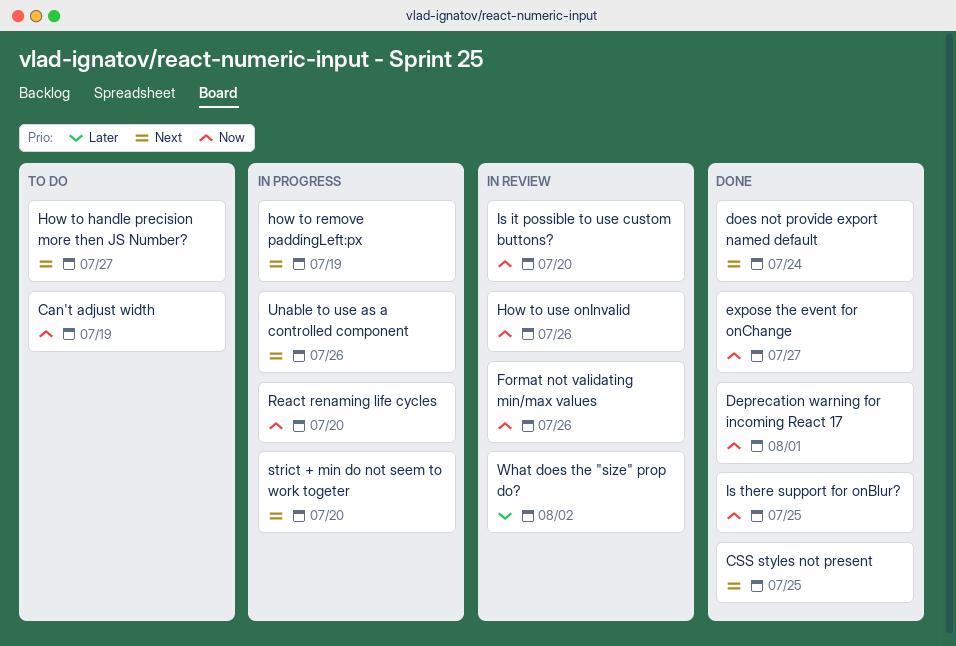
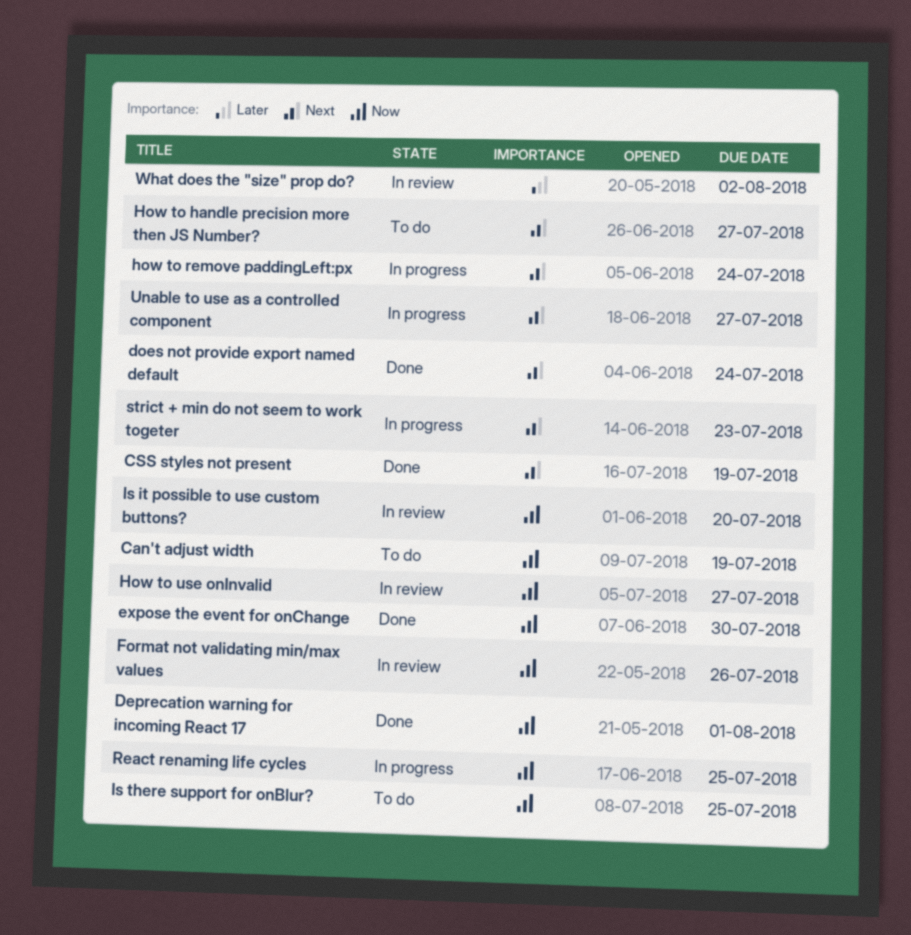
CSS styles not present, due: Jul 25 -> Jul 19
expose the event for onChange, due: Jul 27 -> Jul 30
how to remove paddingLeft:px, due: Jul 19 -> Jul 24
How to use onInvalid, due: Jul 26 -> Jul 27
Is there support for onBlur?, status: Done -> To do
React renaming life cycles, due: Jul 20 -> Jul 25
strict + min do not seem to work togeter, due: Jul 20 -> Jul 23
Unable to use as a controlled component, due: Jul 26 -> Jul 27

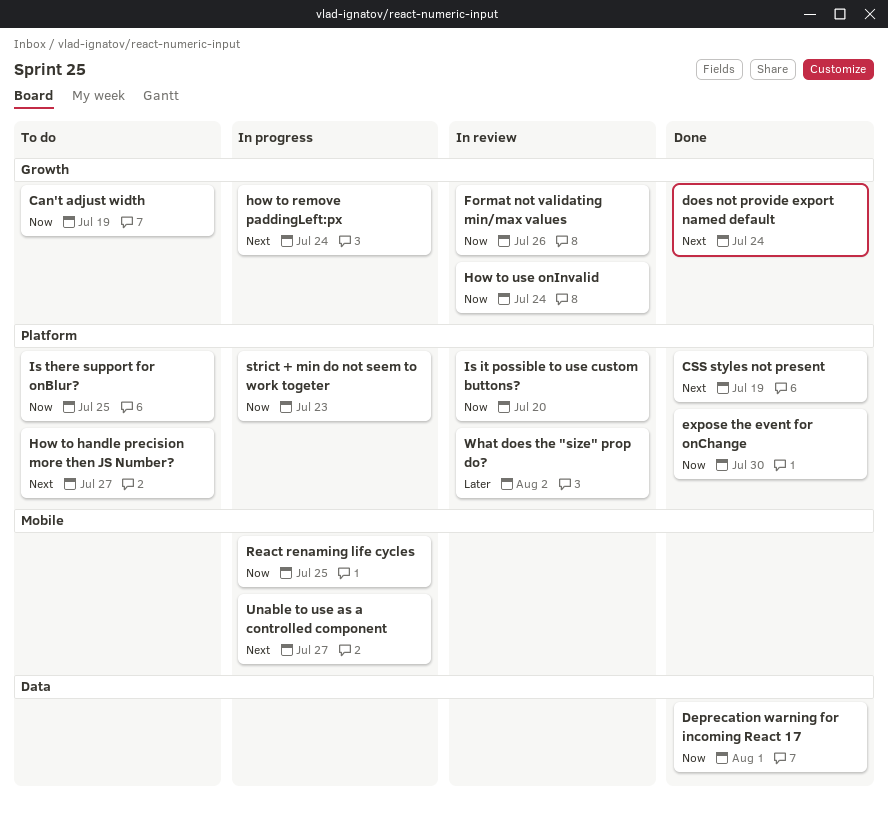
How to use onInvalid, due: Jul 27 -> Jul 24
strict + min do not seem to work togeter, priority: Next -> Now

